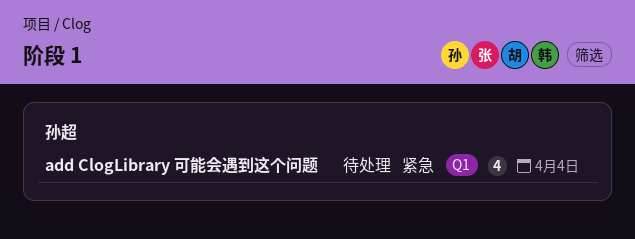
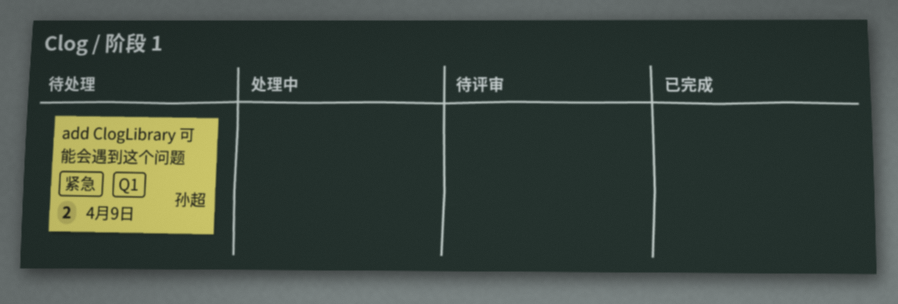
add ClogLibrary 可能会遇到这个问题, estimate: 4 -> 2
add ClogLibrary 可能会遇到这个问题, due: Apr 4 -> Apr 9

